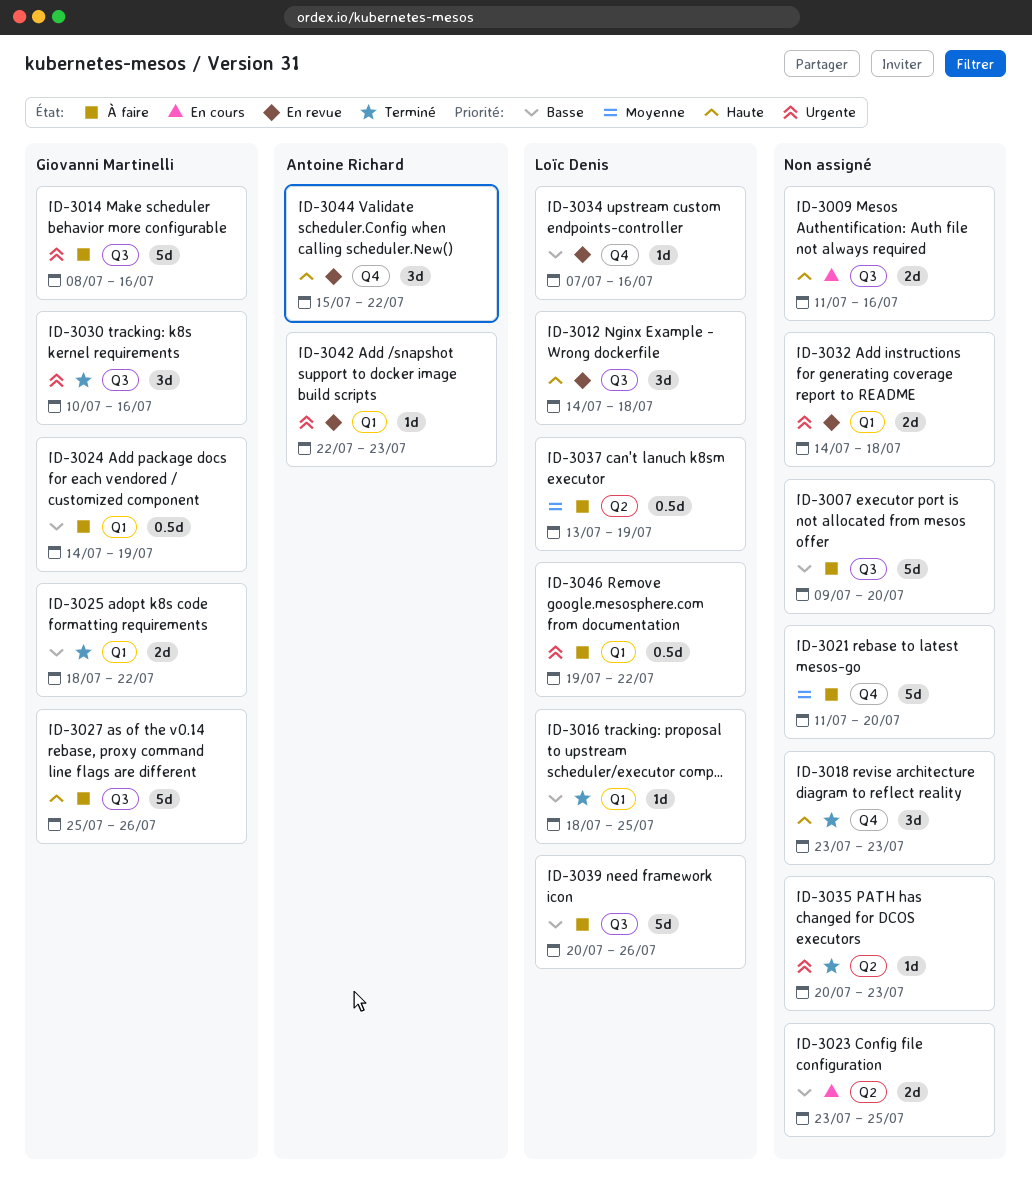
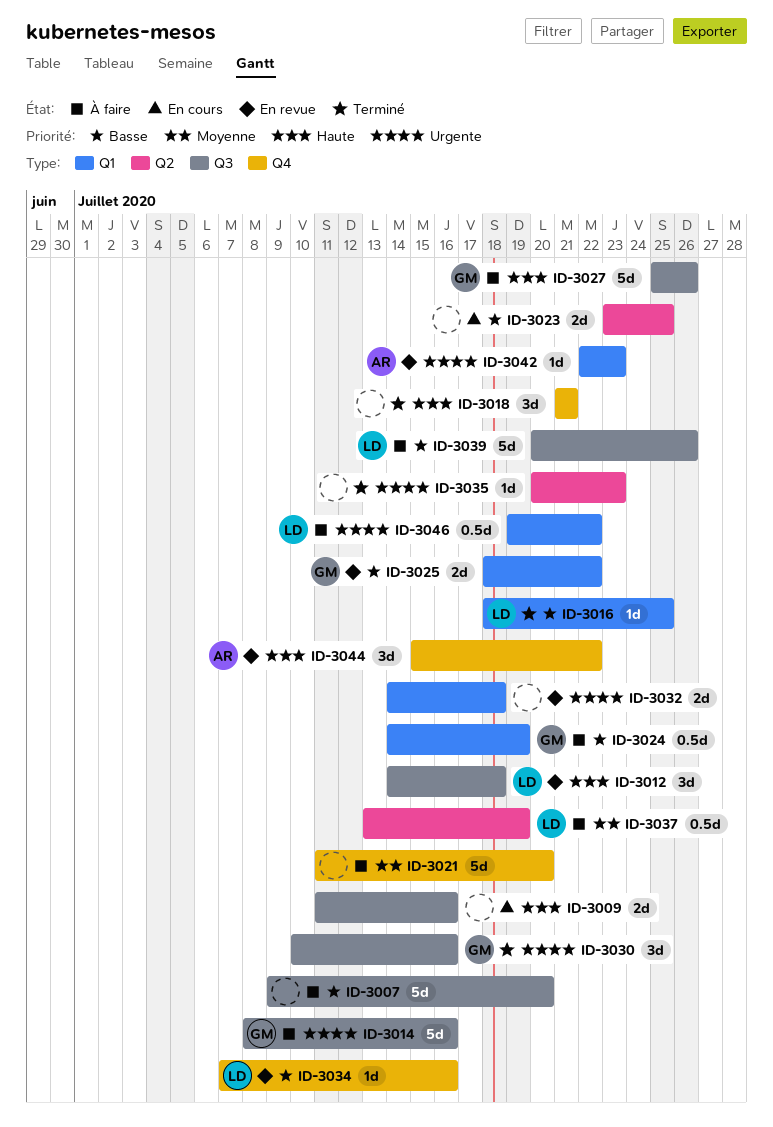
ID-3018, start: Jul 23 -> Jul 21
ID-3018, due: Jul 23 -> Jul 21
ID-3025, status: Terminé -> En revue

